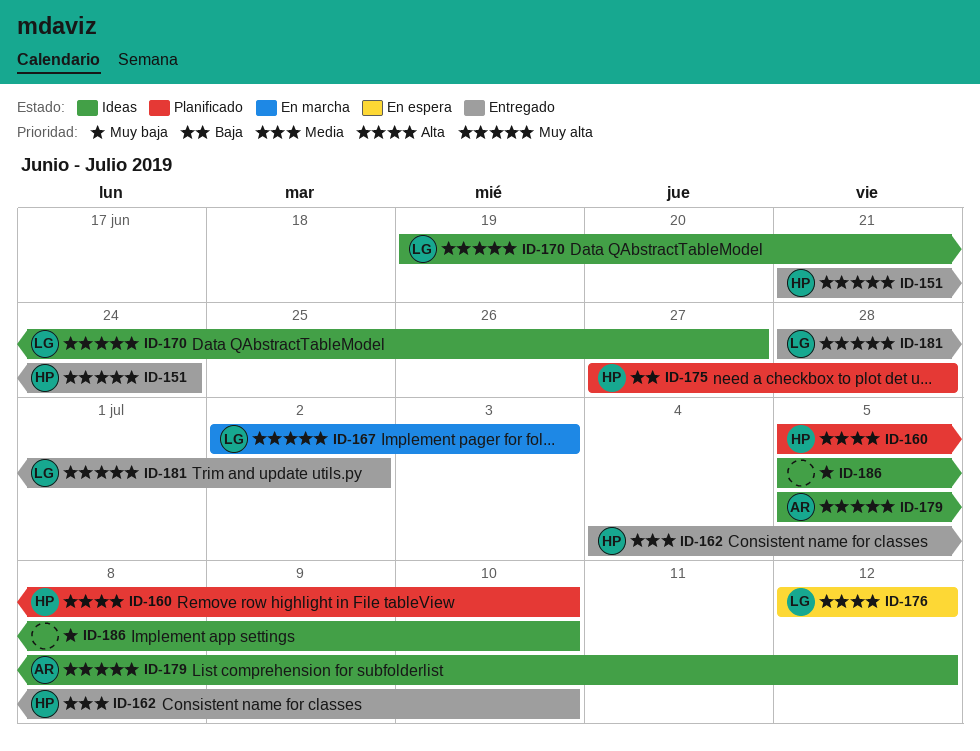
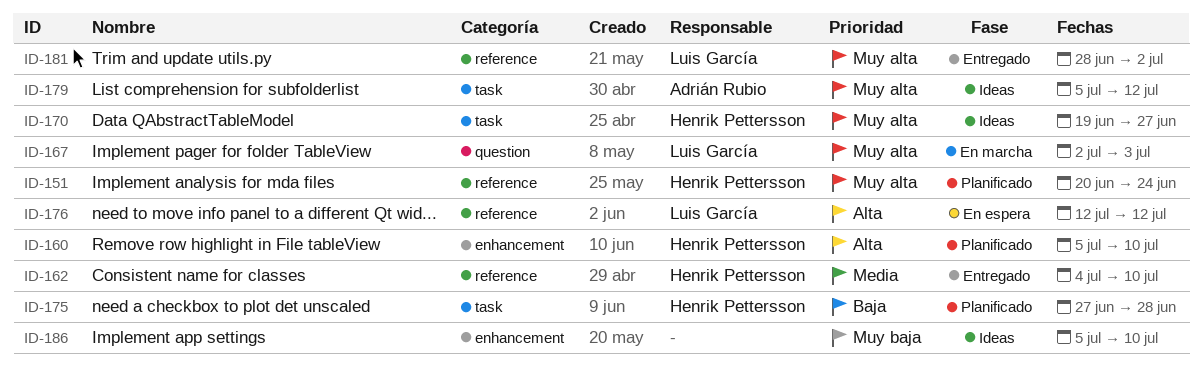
ID-151, status: Entregado -> Planificado
ID-151, start: Jun 21 -> Jun 20
ID-170, owner: Luis García -> Henrik Pettersson

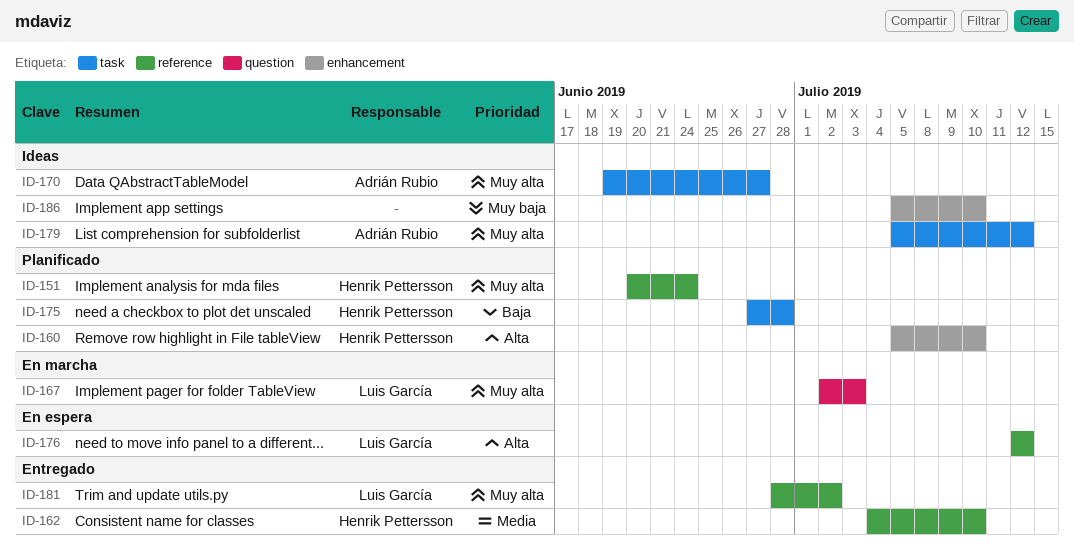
ID-170, owner: Henrik Pettersson -> Adrián Rubio

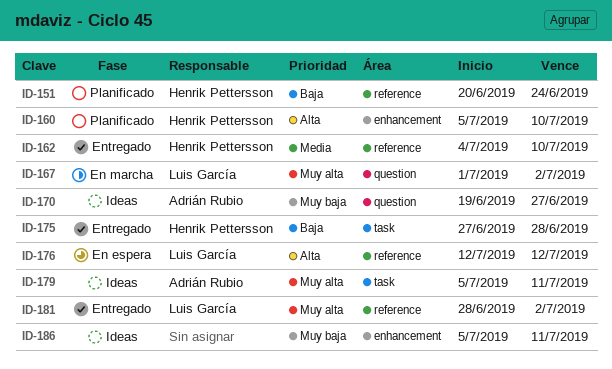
ID-151, priority: Muy alta -> Baja
ID-167, start: Jul 2 -> Jul 1
ID-167, due: Jul 3 -> Jul 2
ID-170, priority: Muy alta -> Muy baja
ID-170, label: task -> question
ID-175, status: Planificado -> Entregado
ID-179, due: Jul 12 -> Jul 11
ID-186, due: Jul 10 -> Jul 11

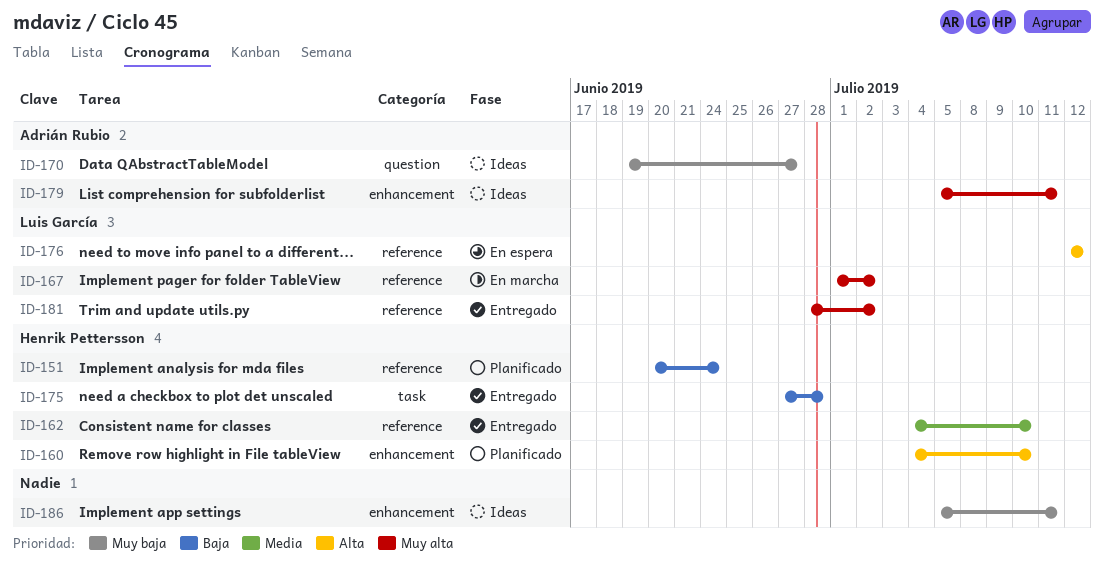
ID-160, start: Jul 5 -> Jul 4
ID-167, label: question -> reference
ID-179, label: task -> enhancement

